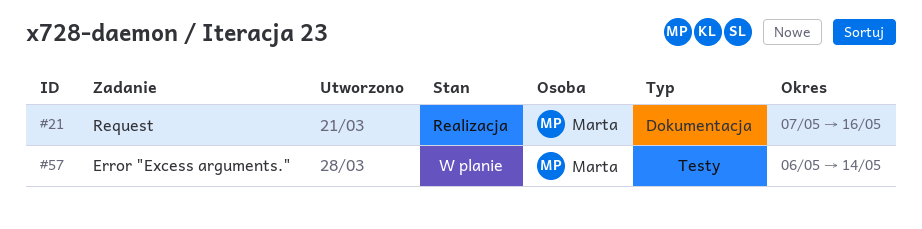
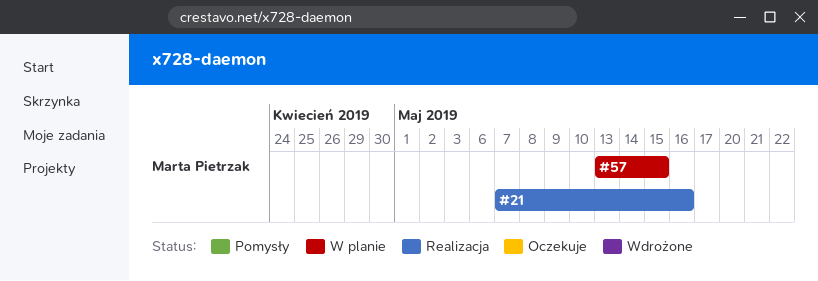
#57, start: May 6 -> May 13
#57, due: May 14 -> May 15

